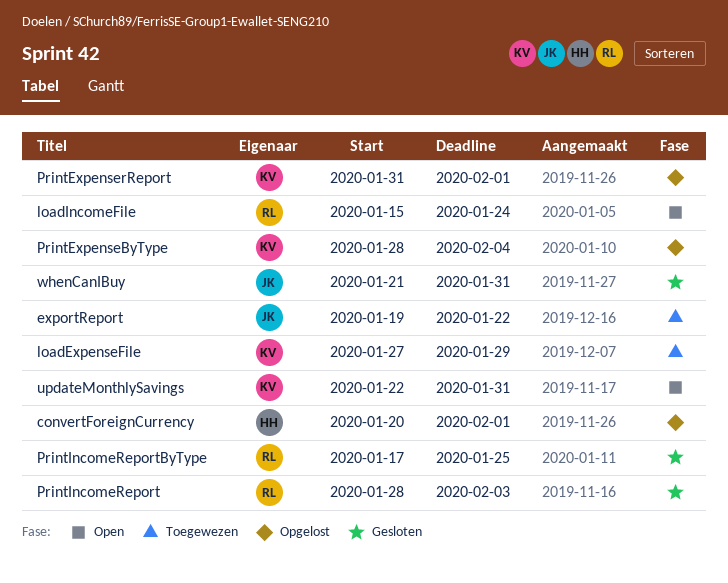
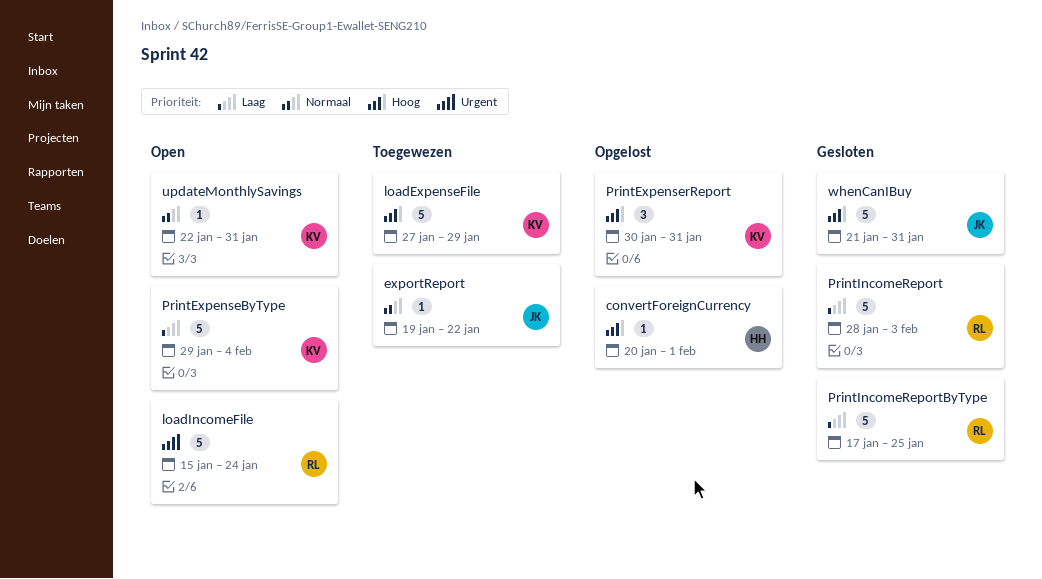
PrintExpenseByType, status: Opgelost -> Open
PrintExpenseByType, start: Jan 28 -> Jan 29
PrintExpenserReport, start: Jan 31 -> Jan 30
PrintExpenserReport, due: Feb 1 -> Jan 31

